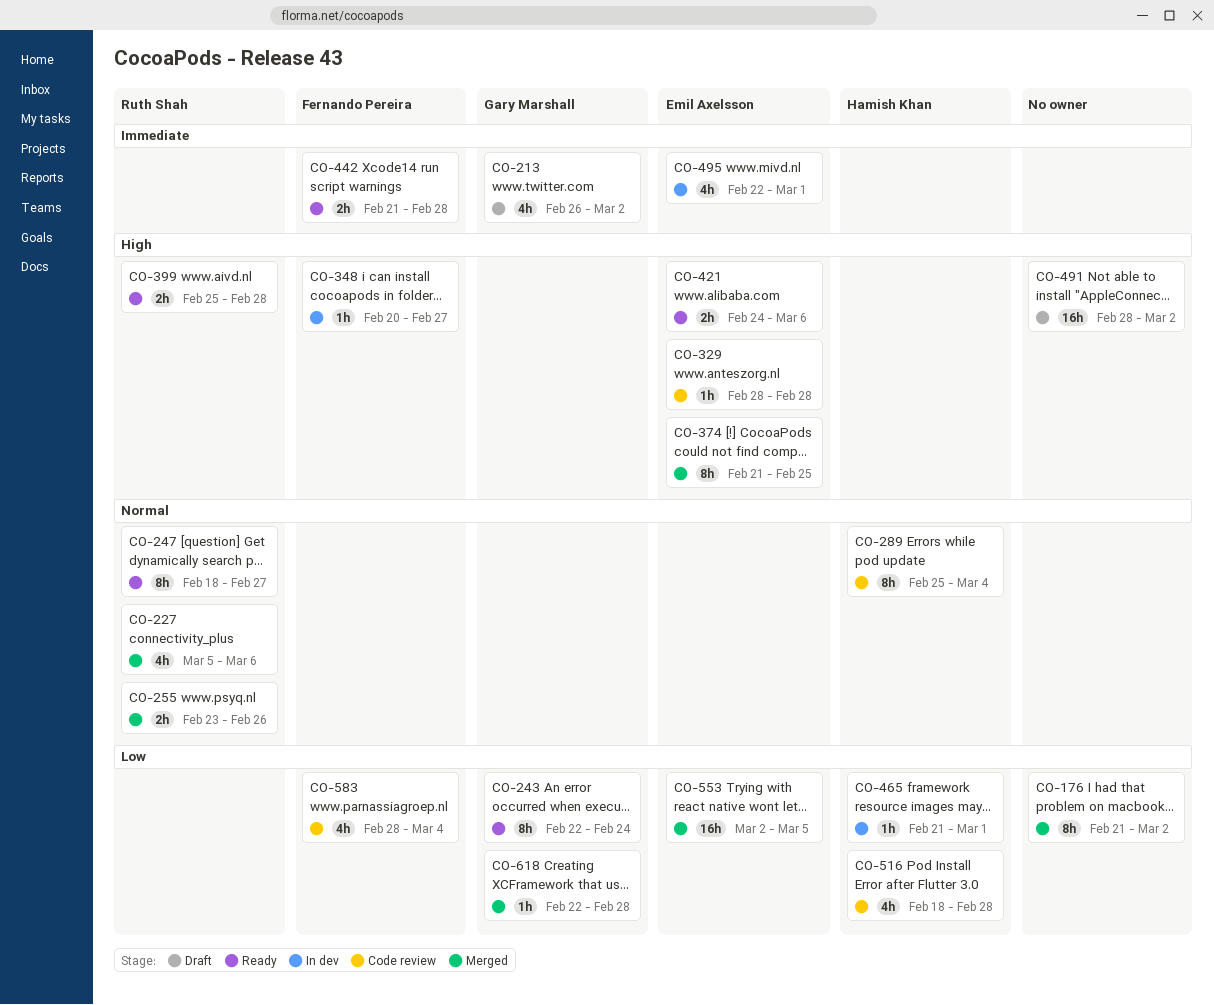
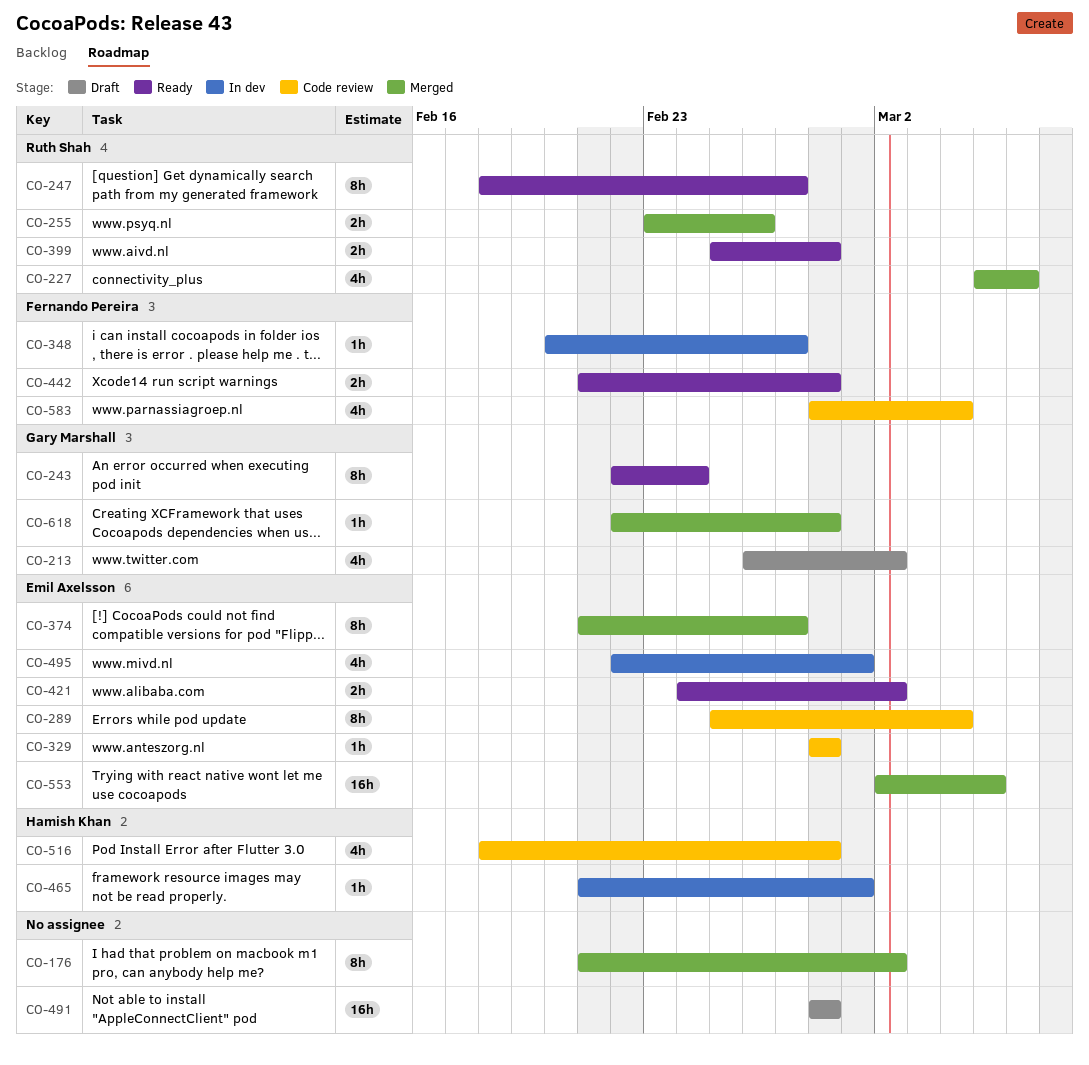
CO-289, owner: Hamish Khan -> Emil Axelsson
CO-374, due: Feb 25 -> Feb 27
CO-421, due: Mar 6 -> Mar 2
CO-491, due: Mar 2 -> Feb 28

